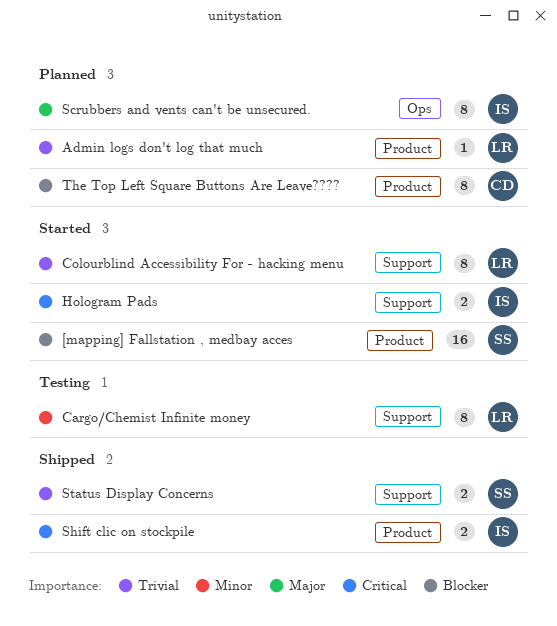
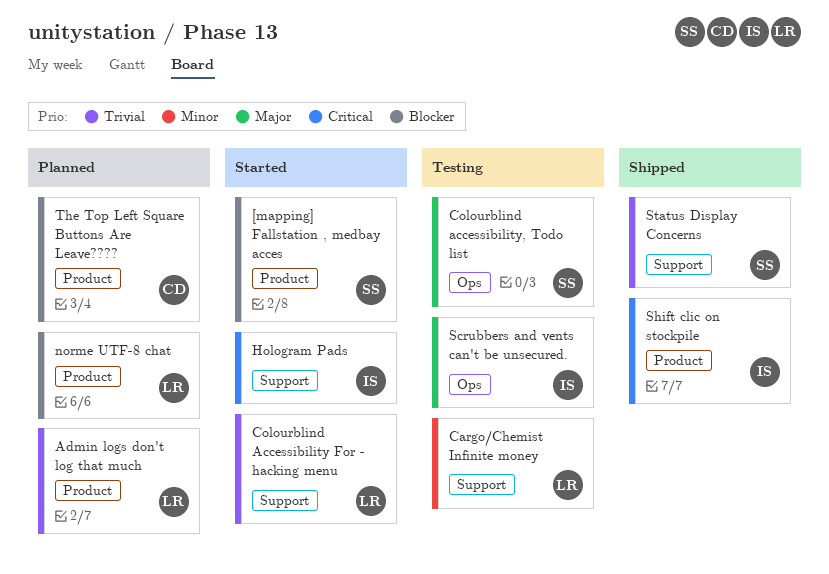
Colourblind accessibility, Todo list: none -> present
norme UTF-8 chat: none -> present
Scrubbers and vents can't be unsecured., status: Planned -> Testing

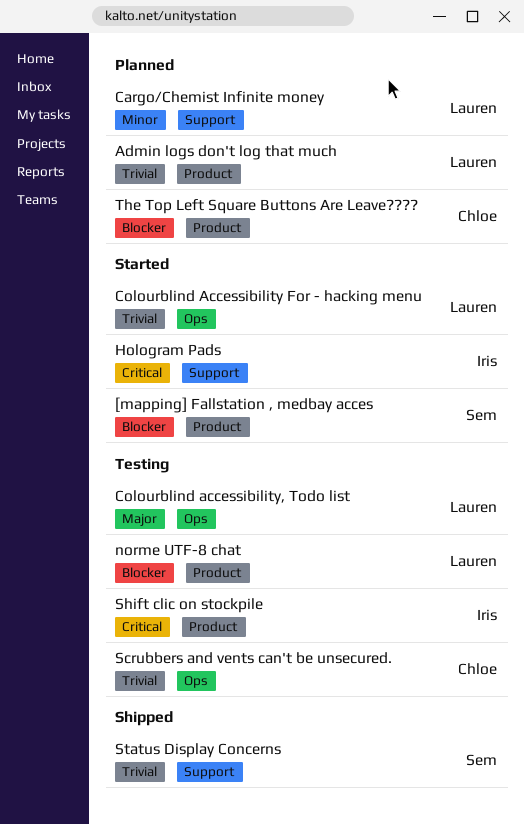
Cargo/Chemist Infinite money, status: Testing -> Planned
Colourblind Accessibility For - hacking menu, label: Support -> Ops
Colourblind accessibility, Todo list, owner: Sem -> Lauren
norme UTF-8 chat, status: Planned -> Testing
Scrubbers and vents can't be unsecured., owner: Iris -> Chloe
Scrubbers and vents can't be unsecured., priority: Major -> Trivial
Shift clic on stockpile, status: Shipped -> Testing

